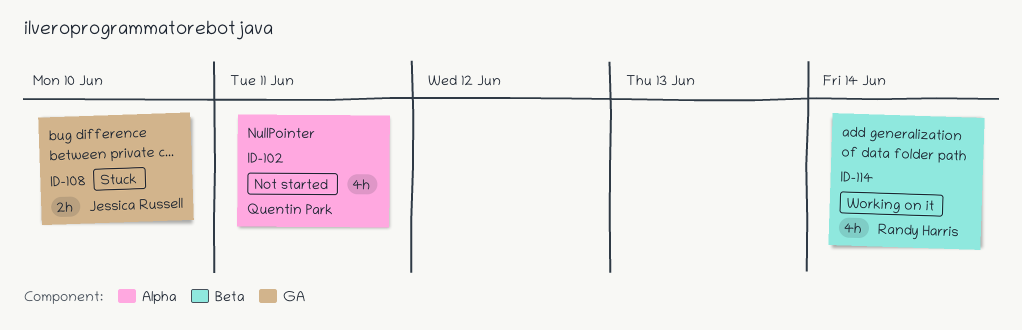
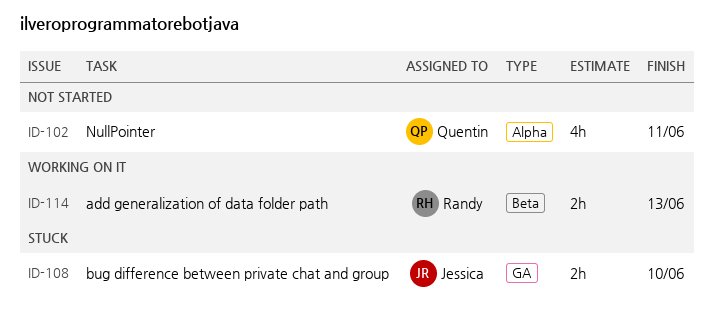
ID-114, estimate: 4h -> 2h
ID-114, due: Jun 14 -> Jun 13

